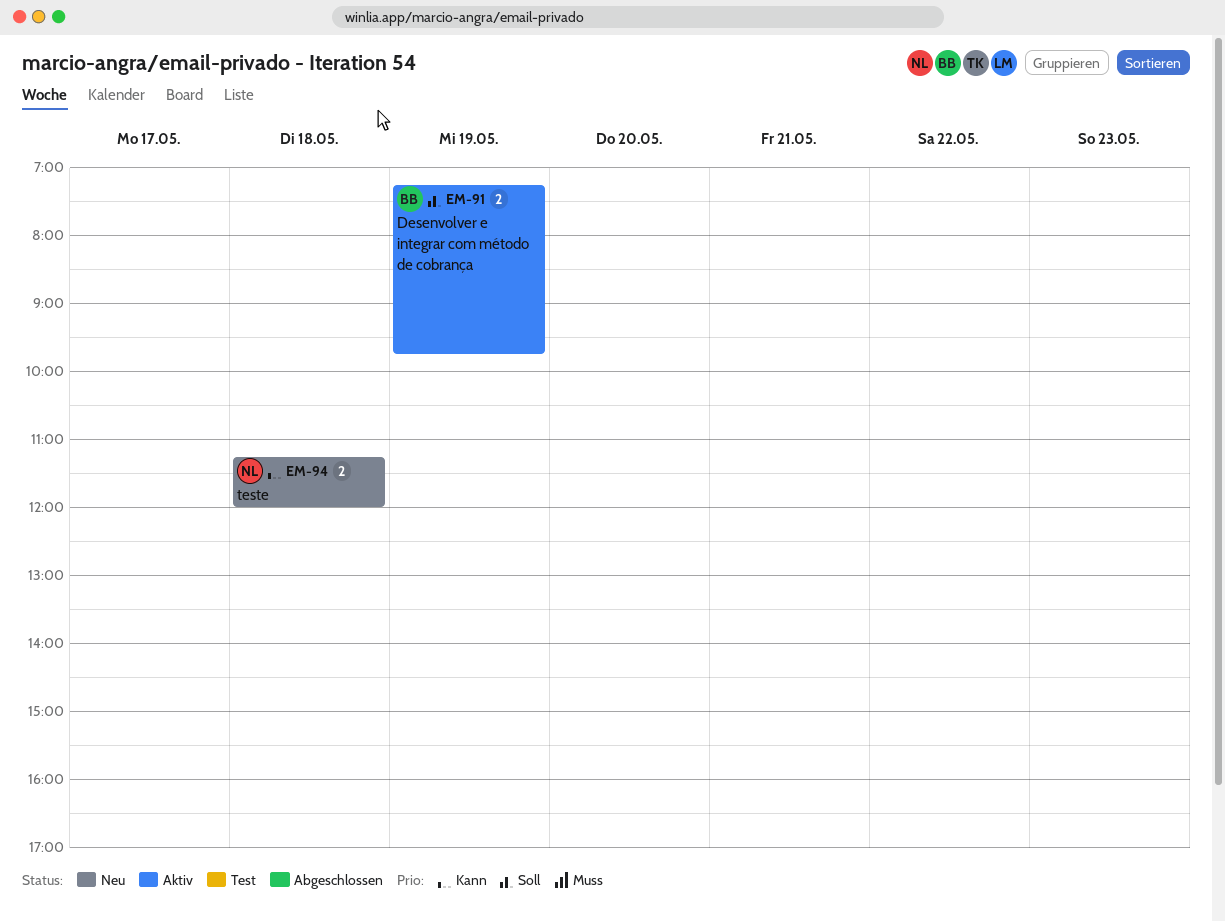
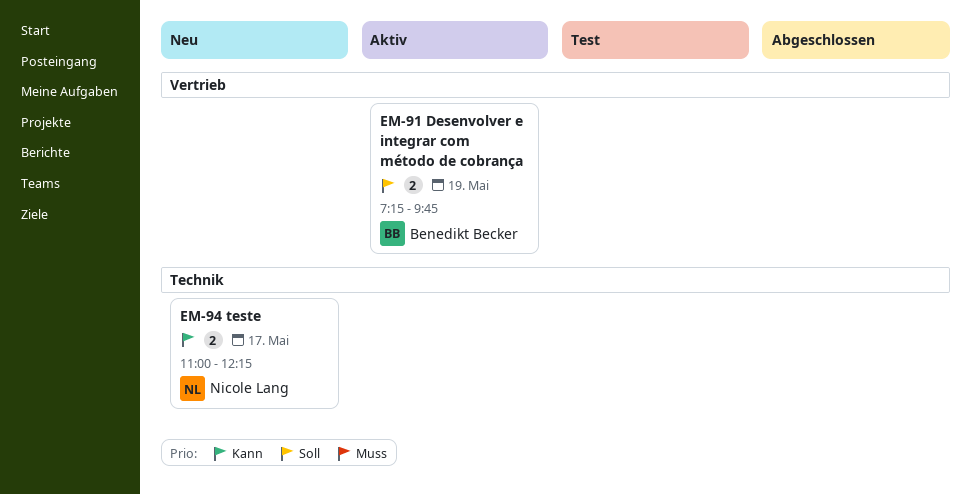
EM-94, day: May 18 -> May 17
EM-94, begins: 11:15 -> 11:00
EM-94, ends: 12:00 -> 12:15

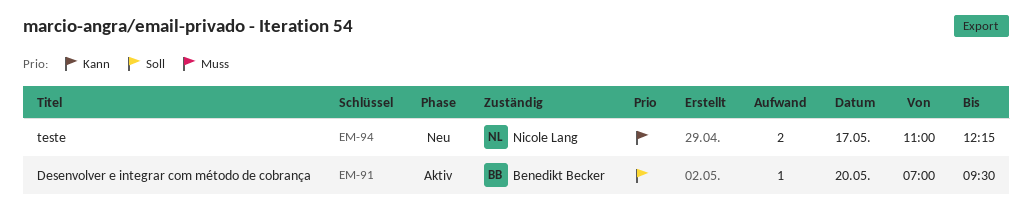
EM-91, estimate: 2 -> 1
EM-91, day: May 19 -> May 20
EM-91, begins: 07:15 -> 07:00
EM-91, ends: 09:45 -> 09:30

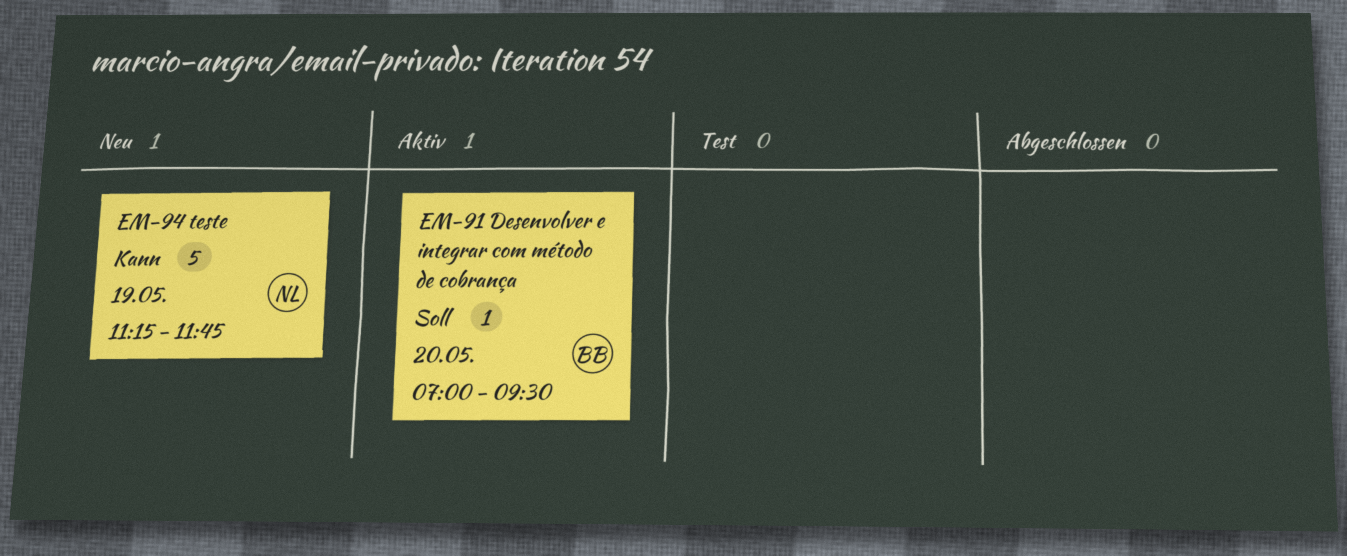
EM-94, estimate: 2 -> 5
EM-94, day: May 17 -> May 19
EM-94, begins: 11:00 -> 11:15
EM-94, ends: 12:15 -> 11:45

